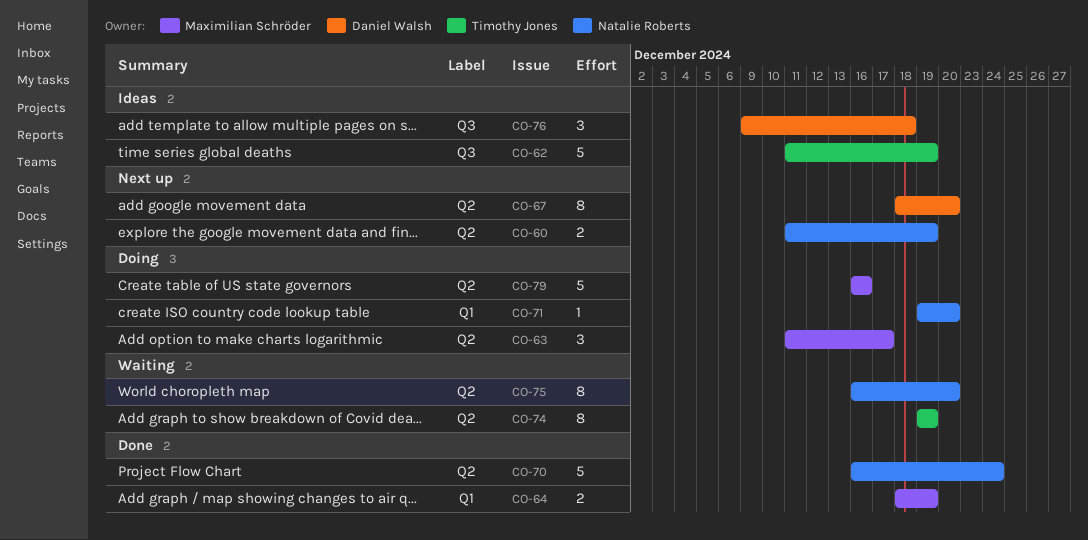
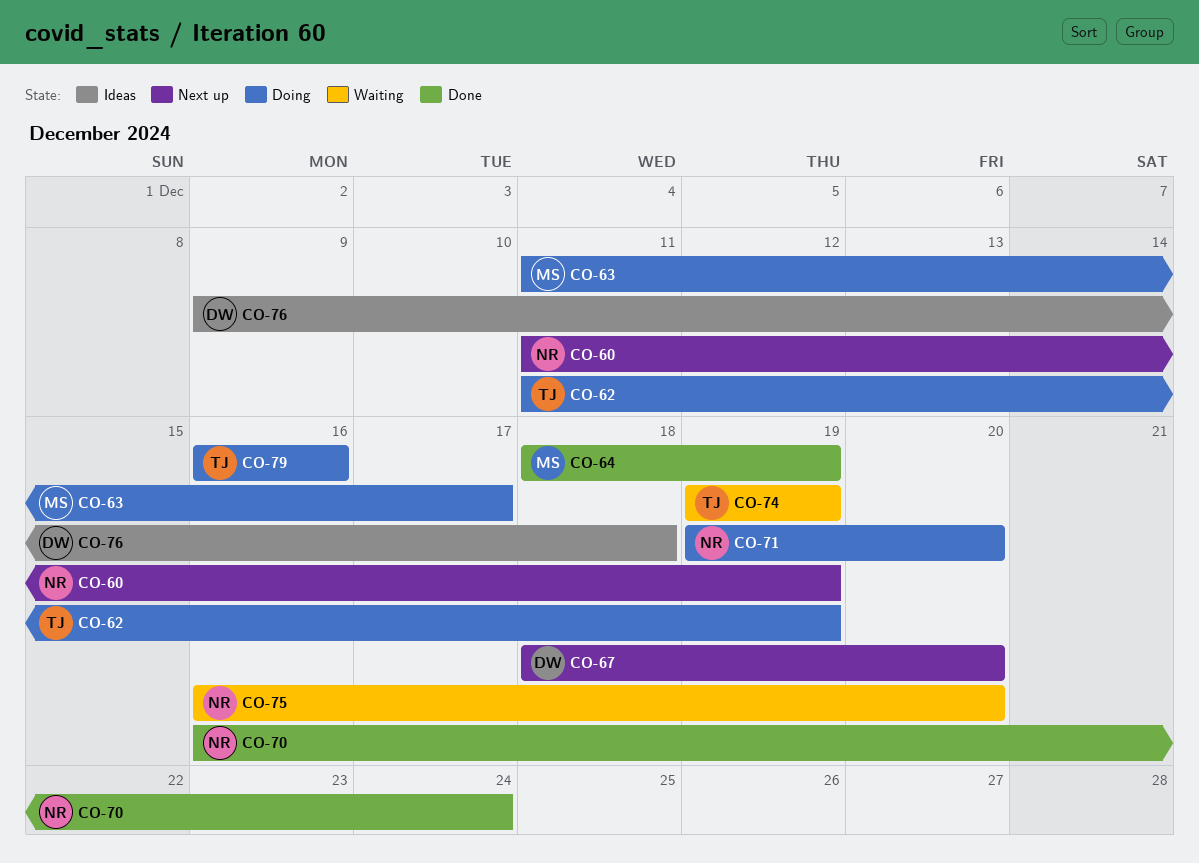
CO-62, status: Ideas -> Doing
CO-79, owner: Maximilian Schröder -> Timothy Jones

